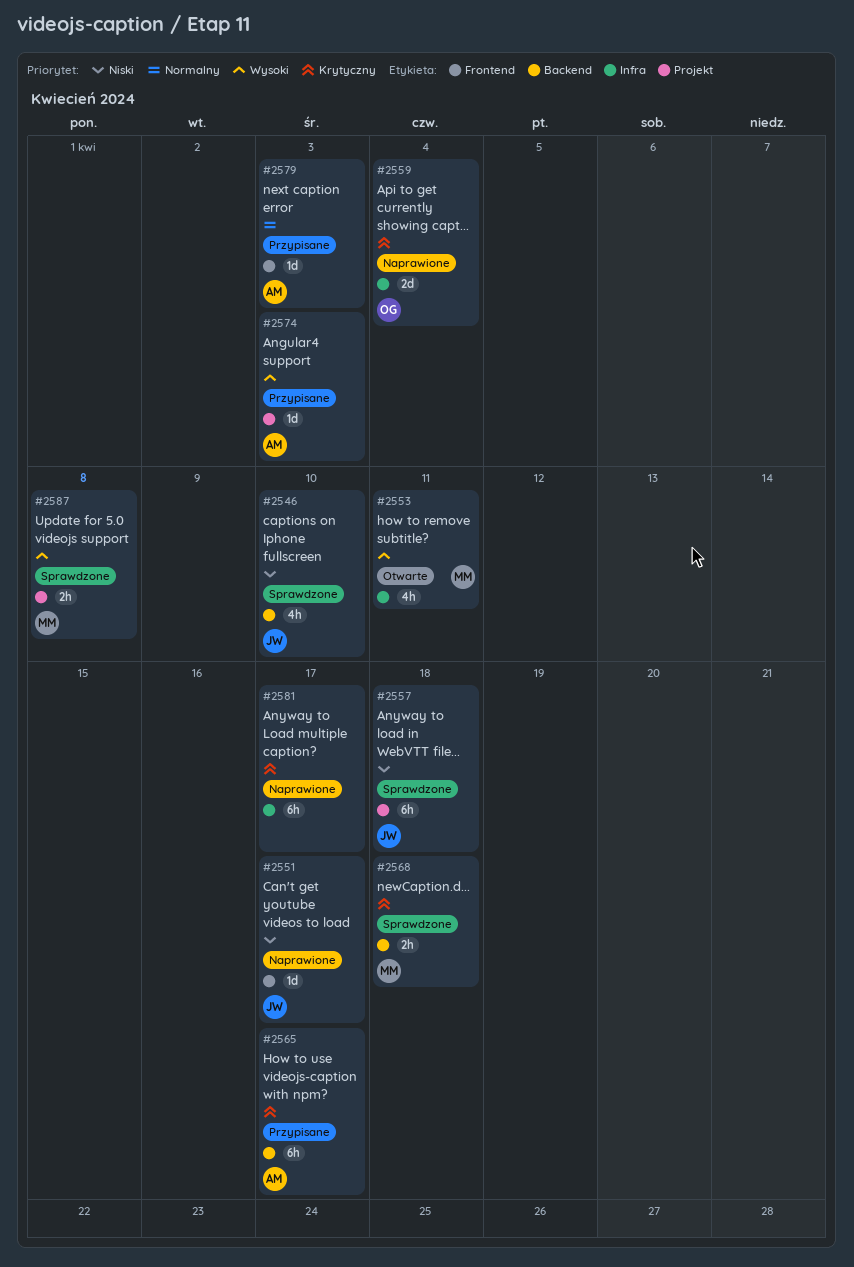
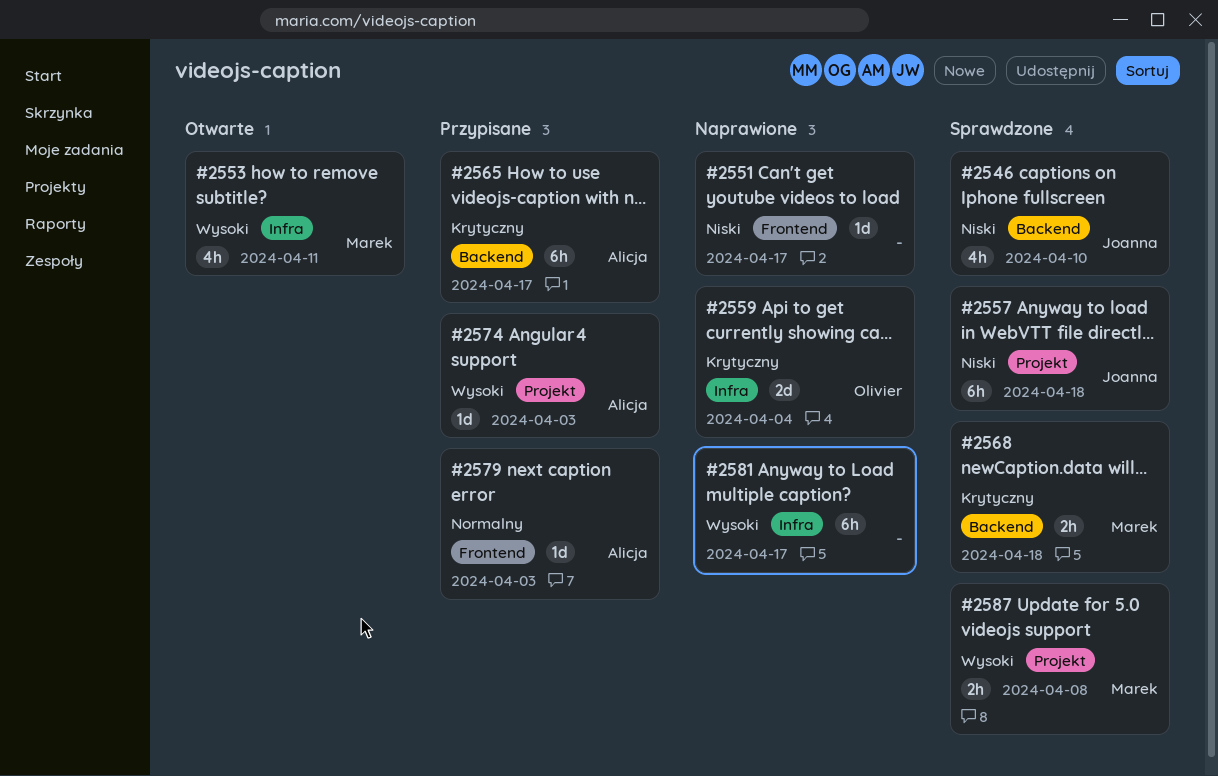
#2551, owner: Joanna -> none
#2581, priority: Krytyczny -> Wysoki

